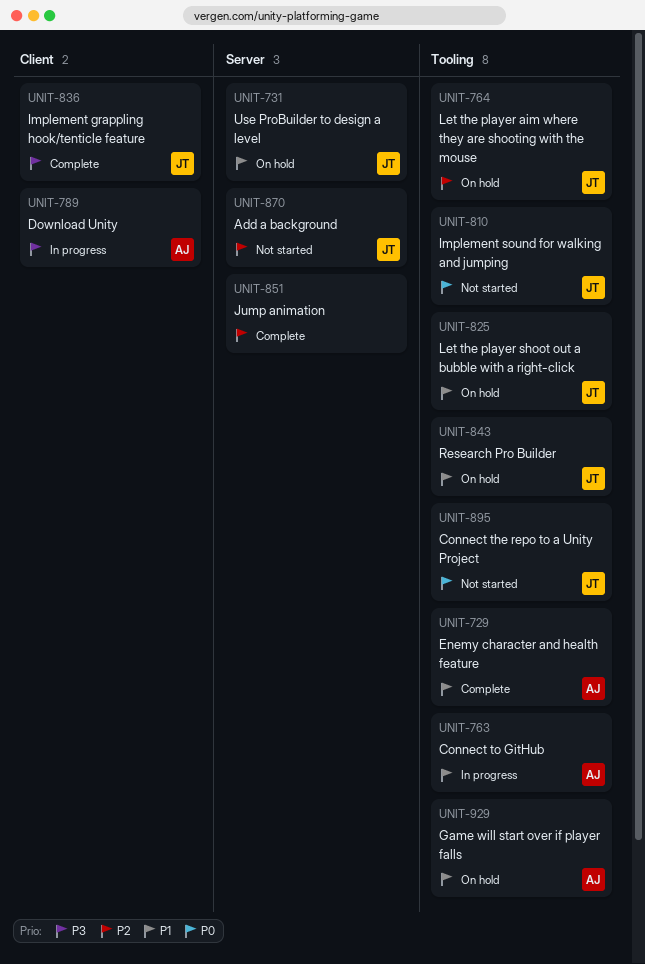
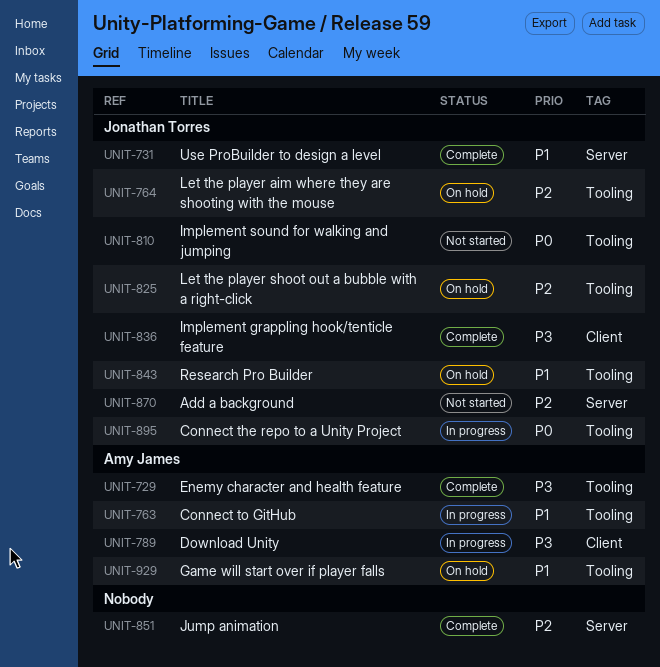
UNIT-729, priority: P1 -> P3
UNIT-731, status: On hold -> Complete
UNIT-825, priority: P1 -> P2
UNIT-895, status: Not started -> In progress

